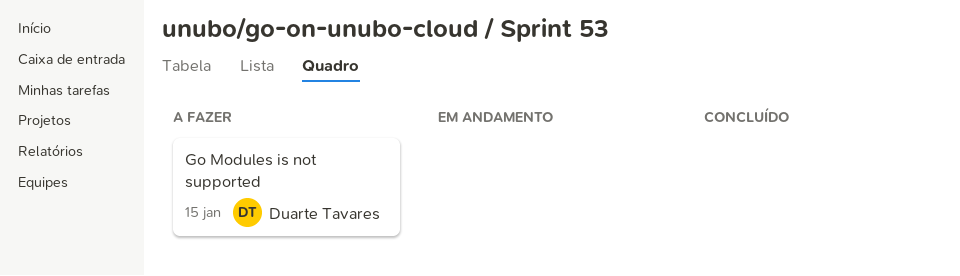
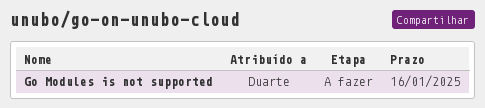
Go Modules is not supported, due: Jan 15 -> Jan 16

